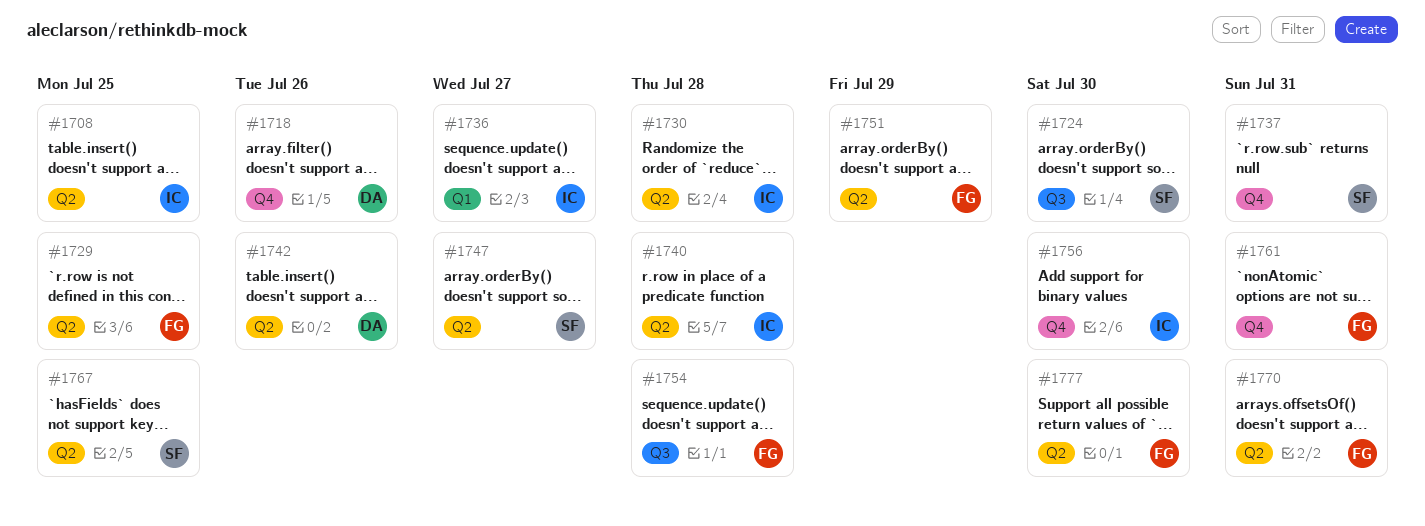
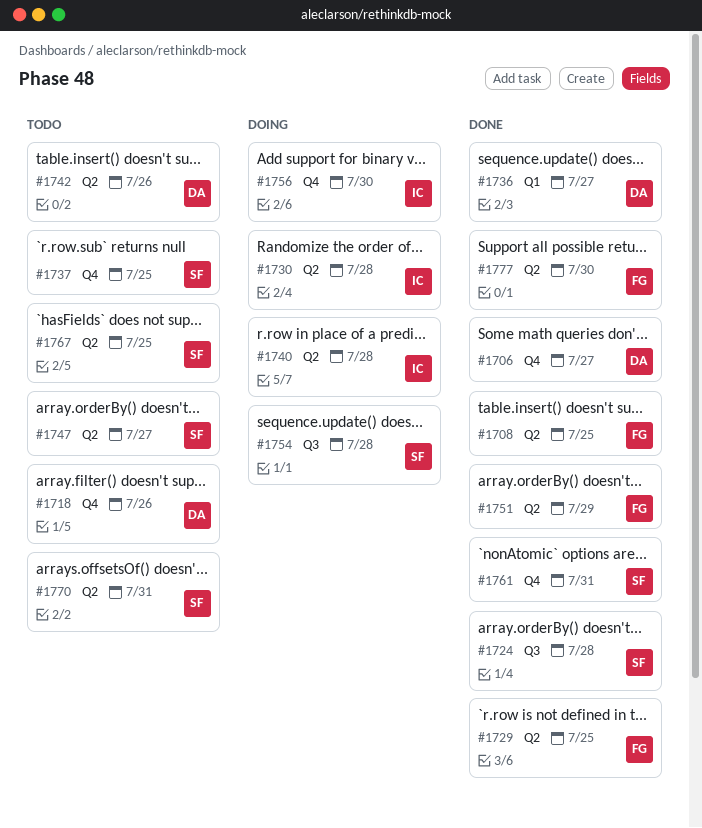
#1706: none -> present
#1708, owner: IC -> FG
#1724, day: Jul 30 -> Jul 28
#1736, owner: IC -> DA
#1737, day: Jul 31 -> Jul 25
#1754, owner: FG -> SF
#1761, owner: FG -> SF
#1770, owner: FG -> SF

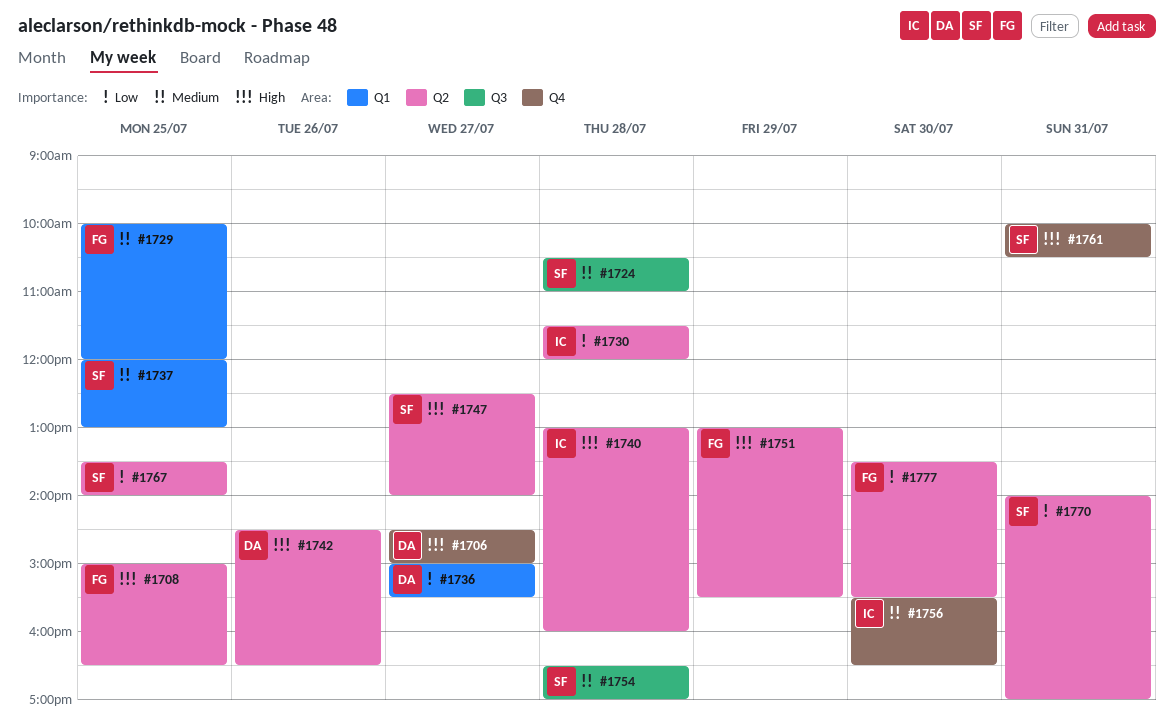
#1718: present -> none
#1729, label: Q2 -> Q1
#1737, label: Q4 -> Q1

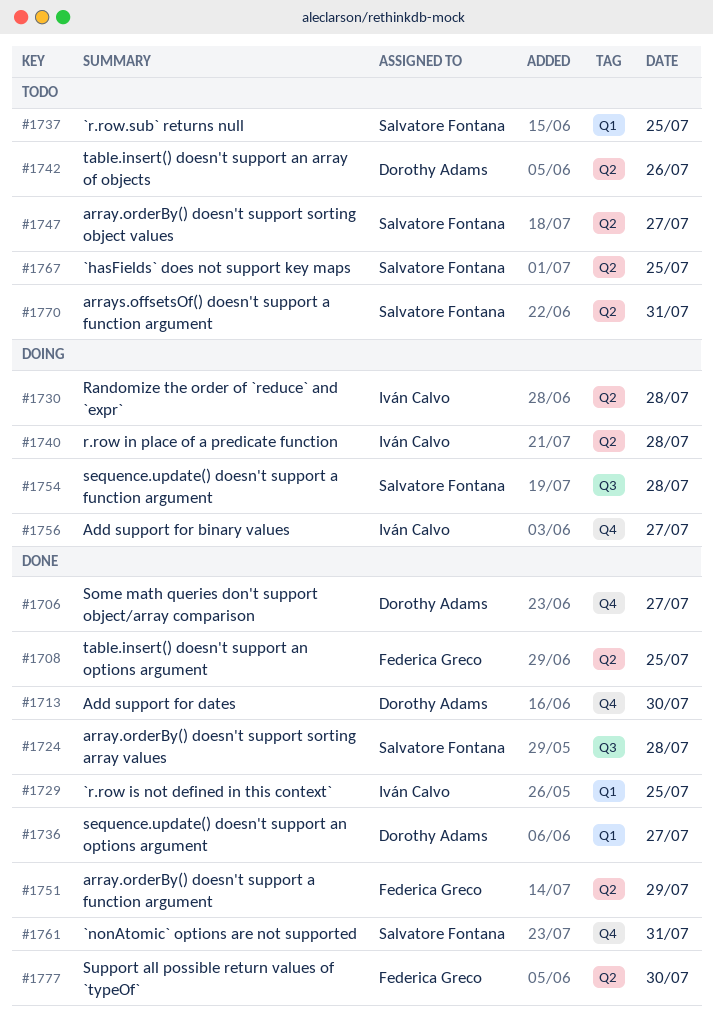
#1713: none -> present
#1729, owner: Federica Greco -> Iván Calvo
#1756, day: Jul 30 -> Jul 27

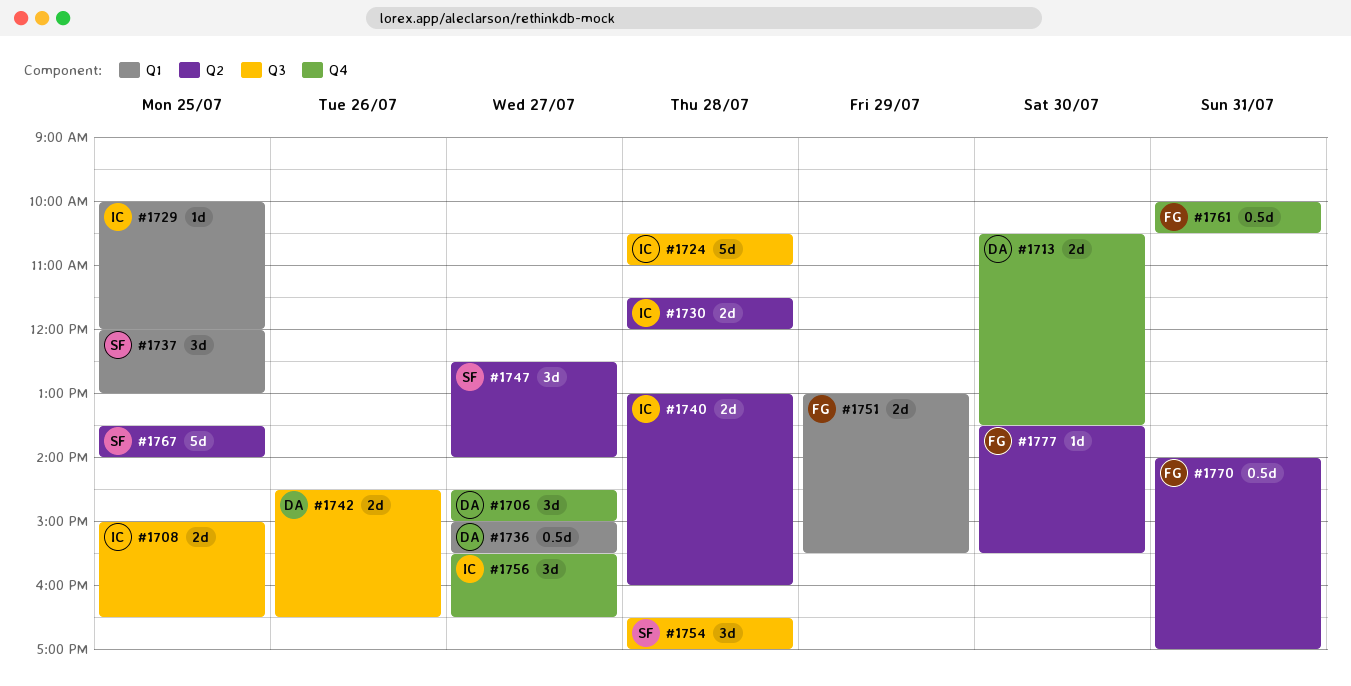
#1708, owner: Federica Greco -> Iván Calvo
#1708, label: Q2 -> Q3
#1724, owner: Salvatore Fontana -> Iván Calvo
#1742, label: Q2 -> Q3
#1751, label: Q2 -> Q1
#1761, owner: Salvatore Fontana -> Federica Greco
#1770, owner: Salvatore Fontana -> Federica Greco

